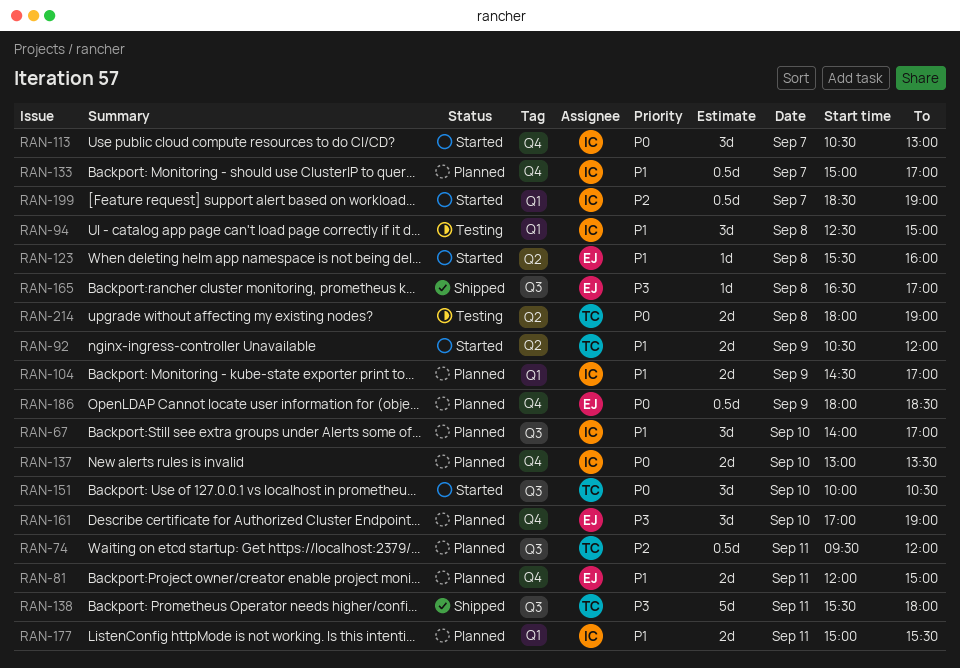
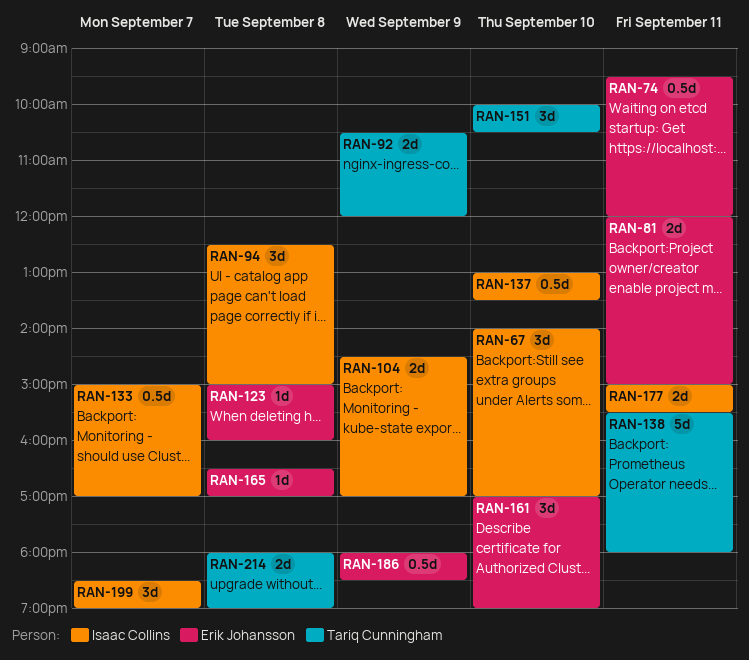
RAN-74, owner: Tariq Cunningham -> Erik Johansson
RAN-113: present -> none
RAN-123, begins: 15:30 -> 15:00
RAN-137, estimate: 2d -> 0.5d
RAN-199, estimate: 0.5d -> 3d

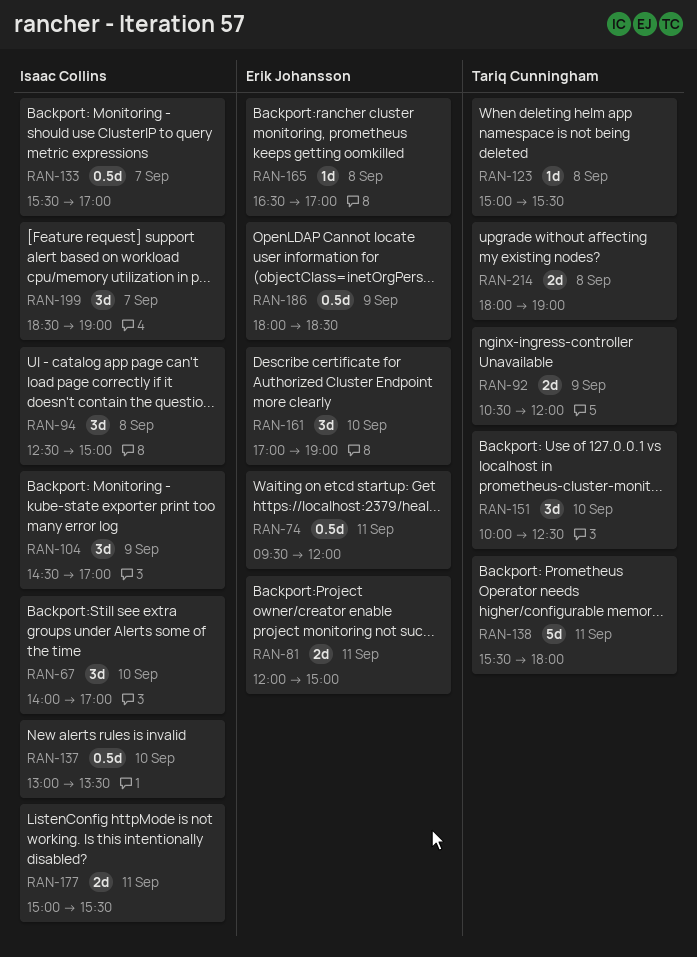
RAN-104, estimate: 2d -> 3d
RAN-123, owner: Erik Johansson -> Tariq Cunningham
RAN-123, ends: 16:00 -> 15:30
RAN-133, begins: 15:00 -> 15:30
RAN-151, ends: 10:30 -> 12:30

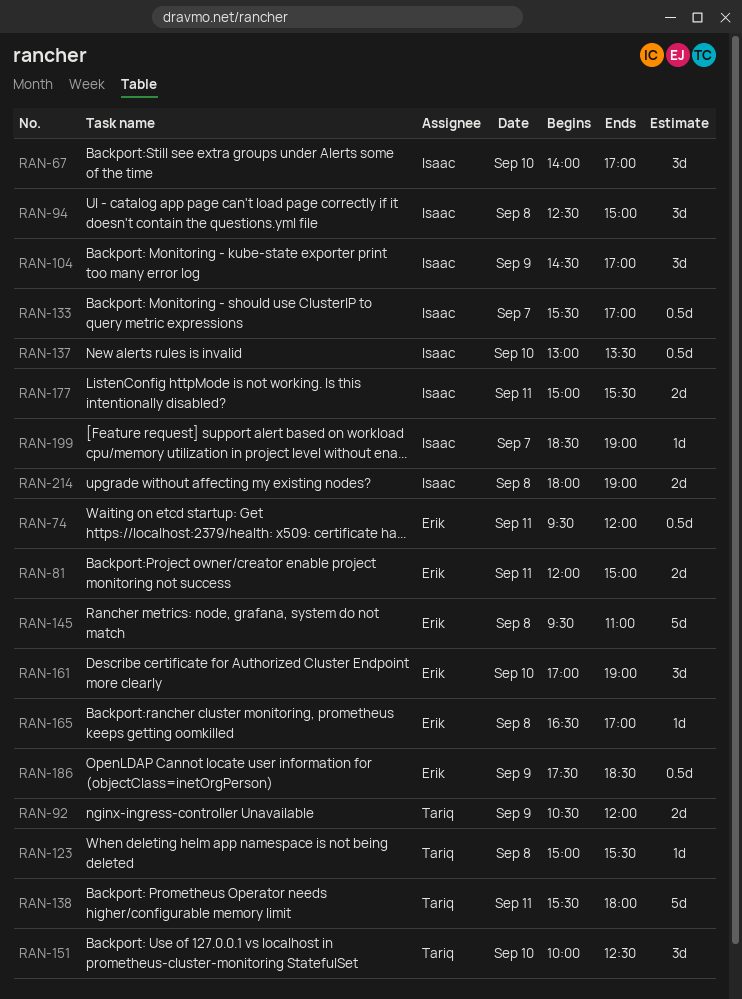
RAN-145: none -> present
RAN-186, begins: 18:00 -> 17:30
RAN-199, estimate: 3d -> 1d
RAN-214, owner: Tariq Cunningham -> Isaac Collins

